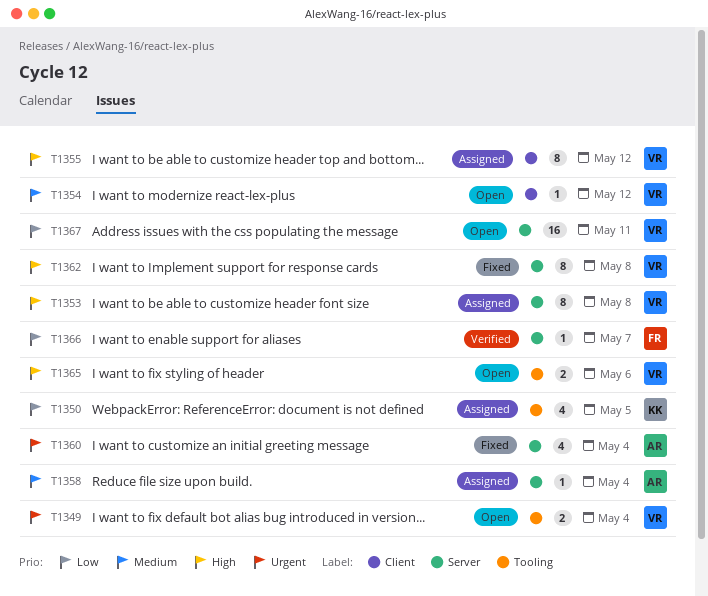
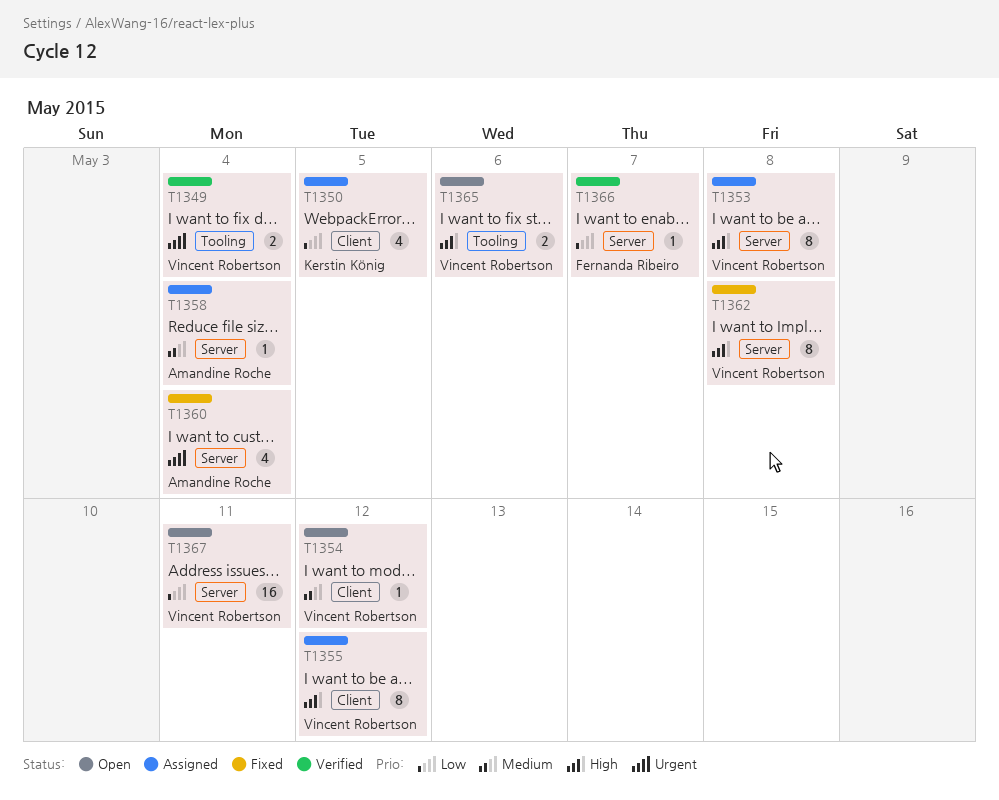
T1349, status: Open -> Verified
T1350, label: Tooling -> Client

